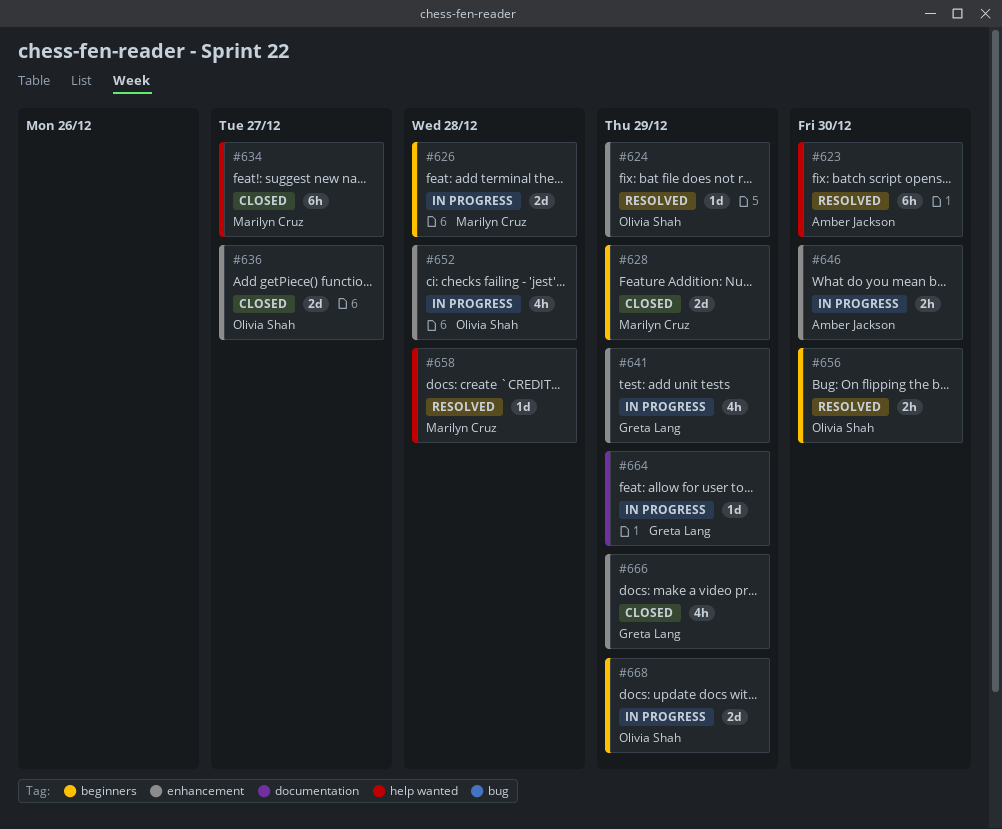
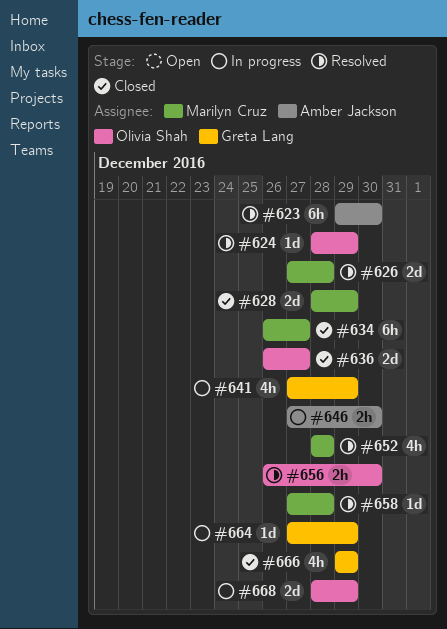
#626, status: In progress -> Resolved
#652, status: In progress -> Resolved
#652, owner: Olivia Shah -> Marilyn Cruz

